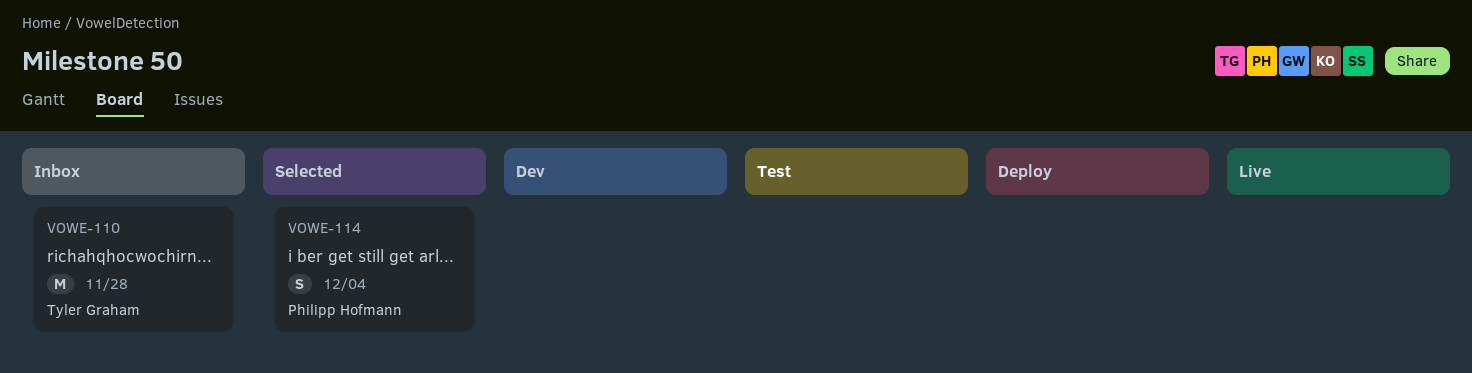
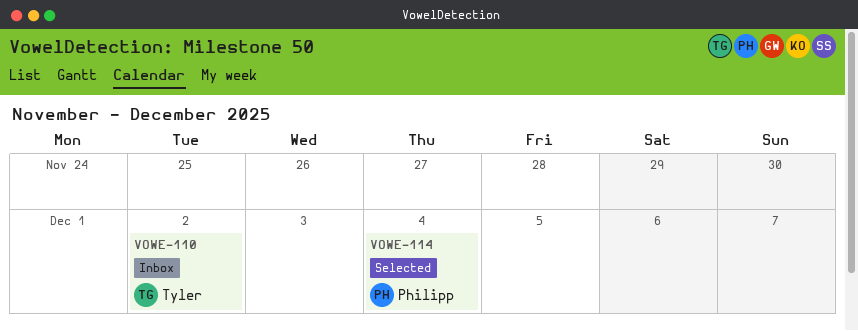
VOWE-110, due: Nov 28 -> Dec 2

